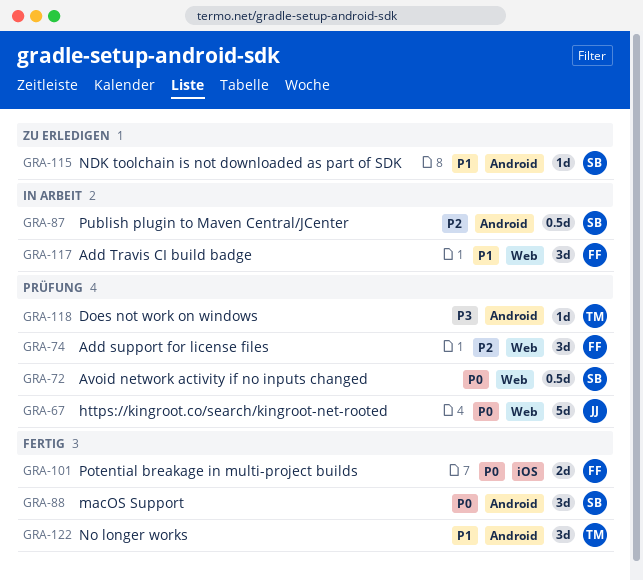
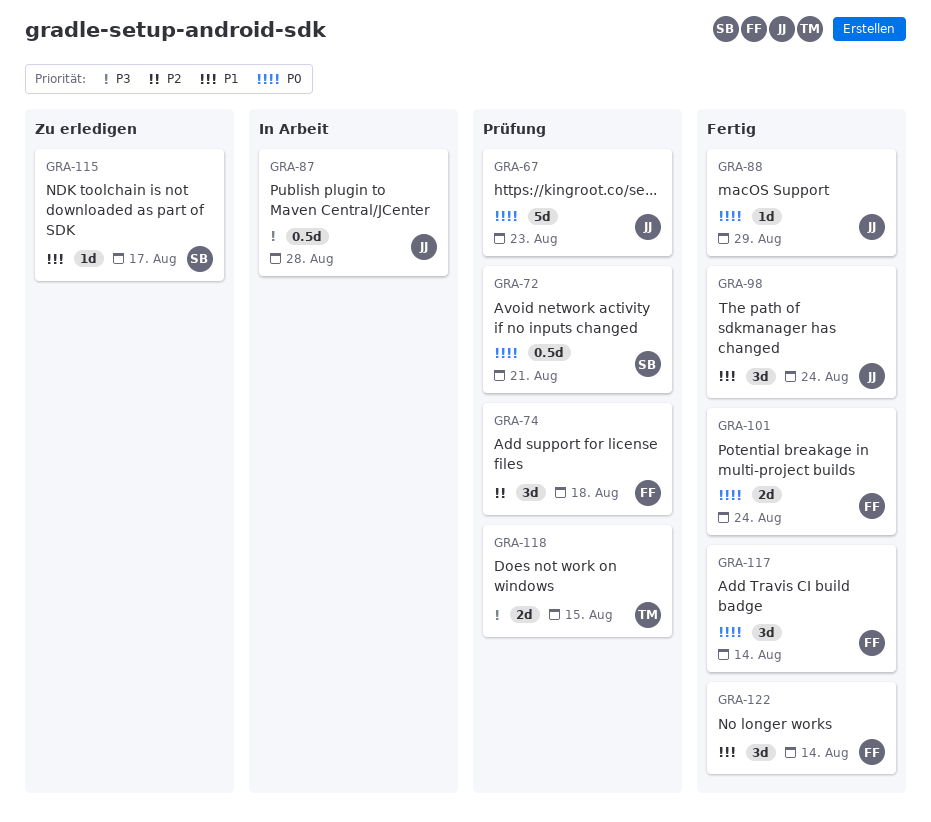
GRA-87, owner: SB -> JJ
GRA-87, priority: P2 -> P3
GRA-88, owner: SB -> JJ
GRA-88, estimate: 3d -> 1d
GRA-98: none -> present
GRA-117, status: In Arbeit -> Fertig
GRA-117, priority: P1 -> P0
GRA-118, estimate: 1d -> 2d
GRA-122, owner: TM -> FF

